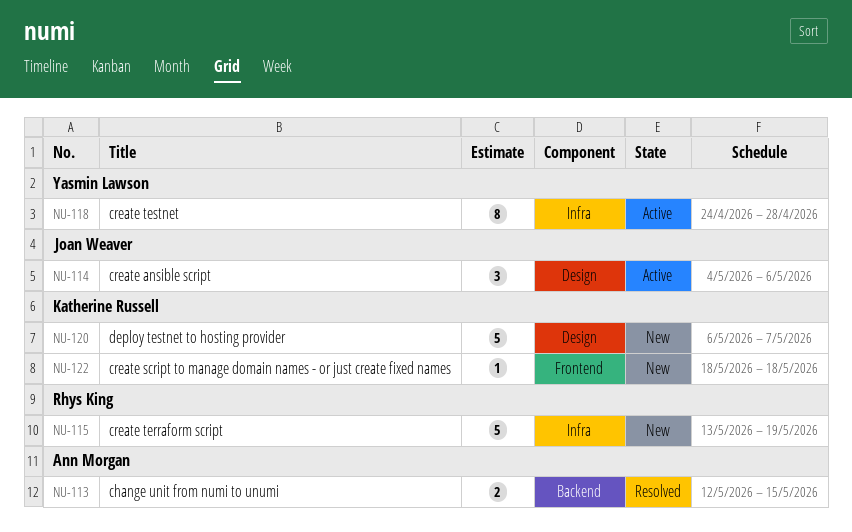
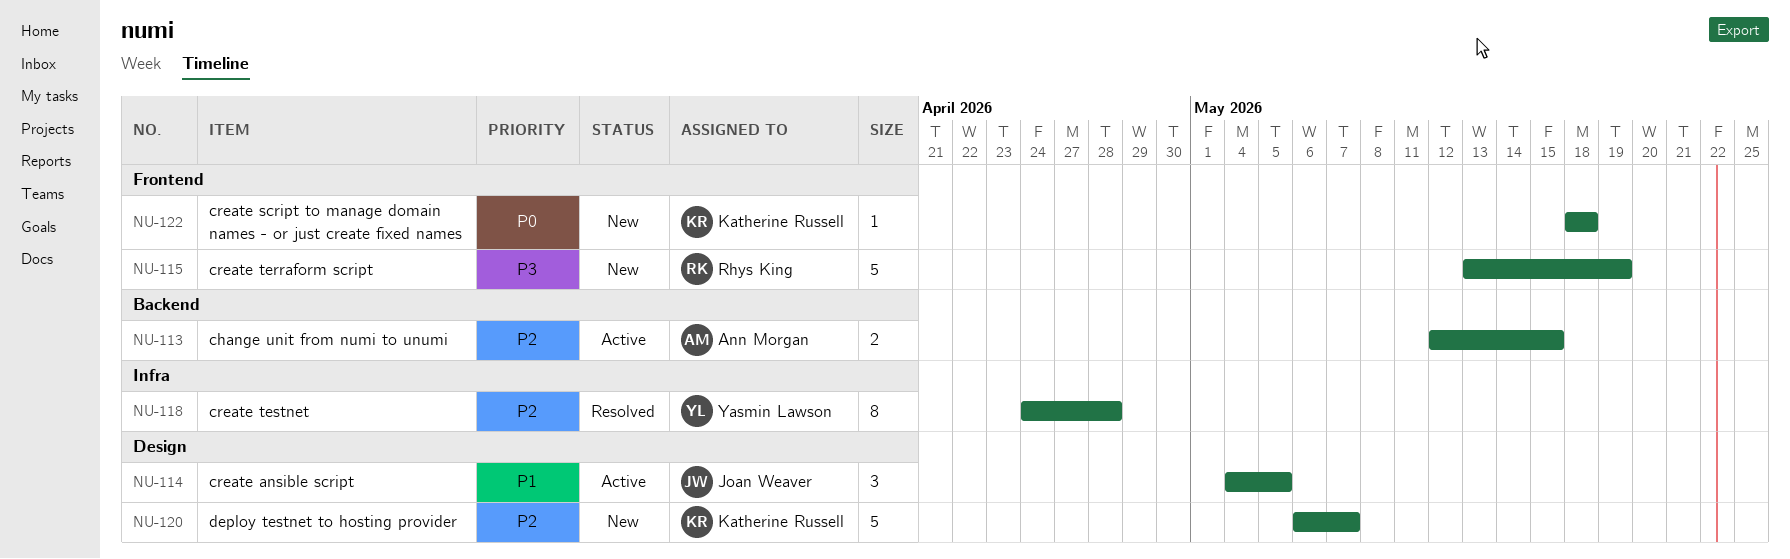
NU-113, status: Resolved -> Active
NU-114, due: May 6 -> May 5
NU-115, label: Infra -> Frontend
NU-118, status: Active -> Resolved

